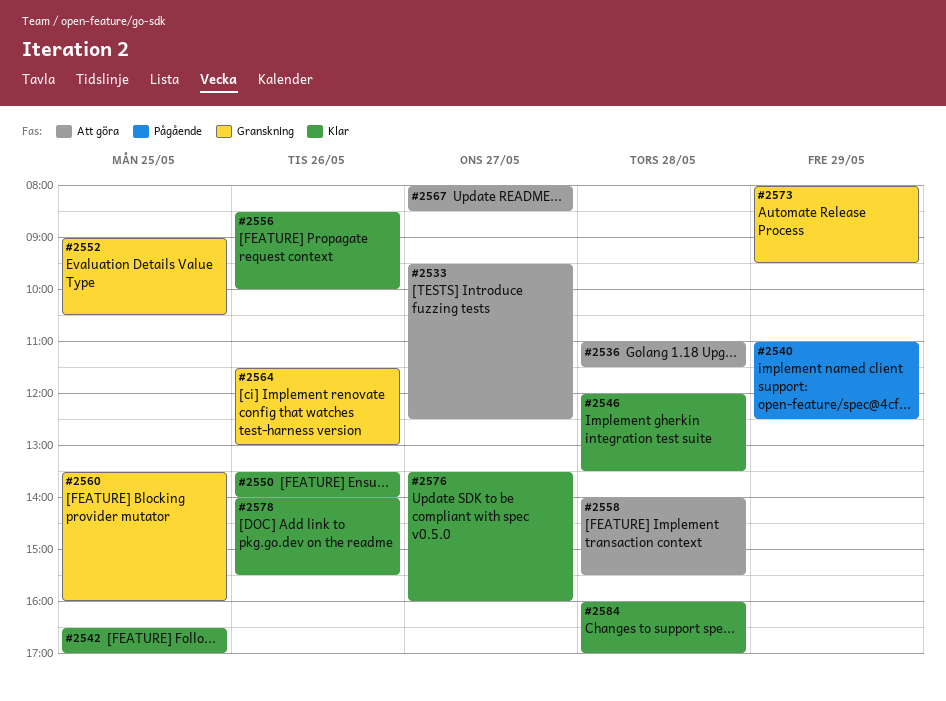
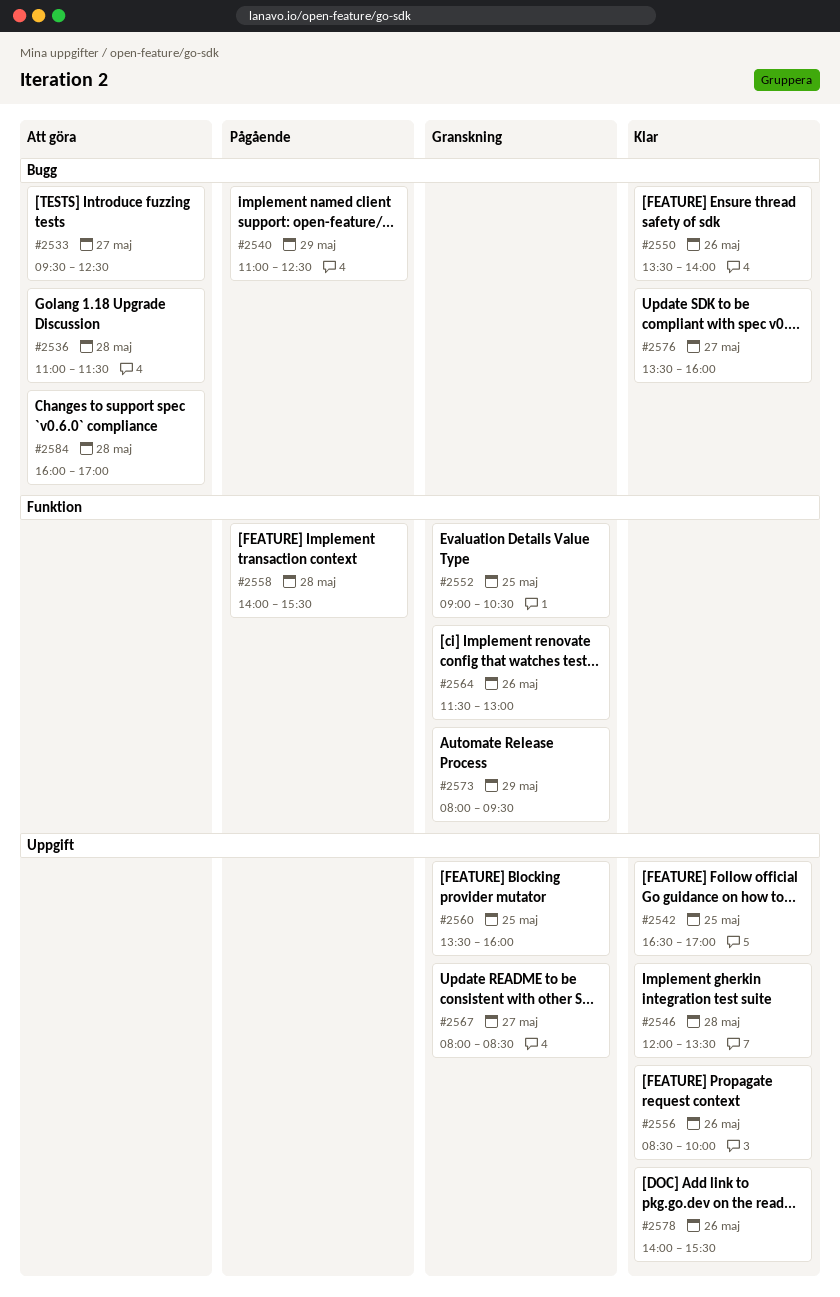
#2558, status: Att göra -> Pågående
#2567, status: Att göra -> Granskning
#2584, status: Klar -> Att göra

